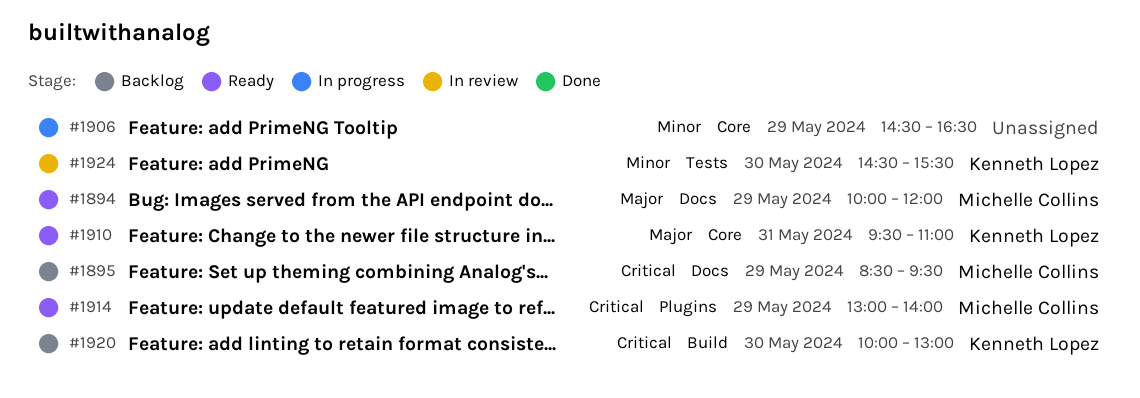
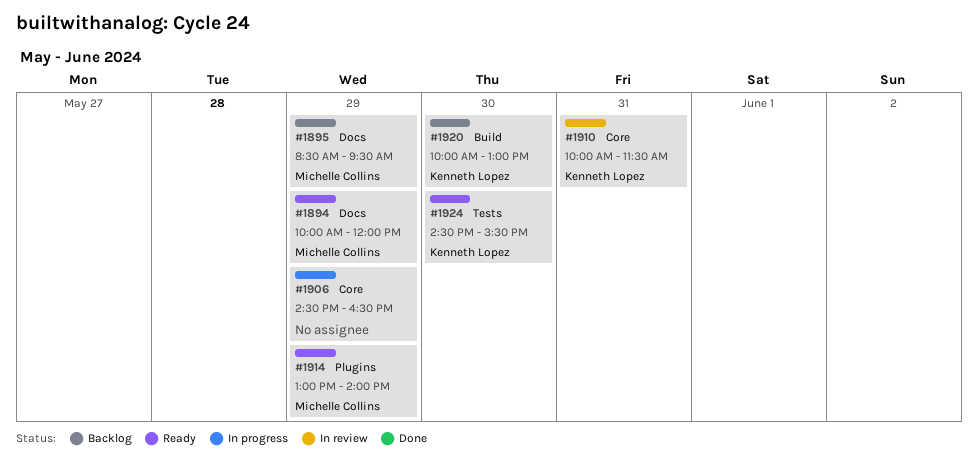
#1910, status: Ready -> In review
#1910, begins: 09:30 -> 10:00
#1910, ends: 11:00 -> 11:30
#1924, status: In review -> Ready

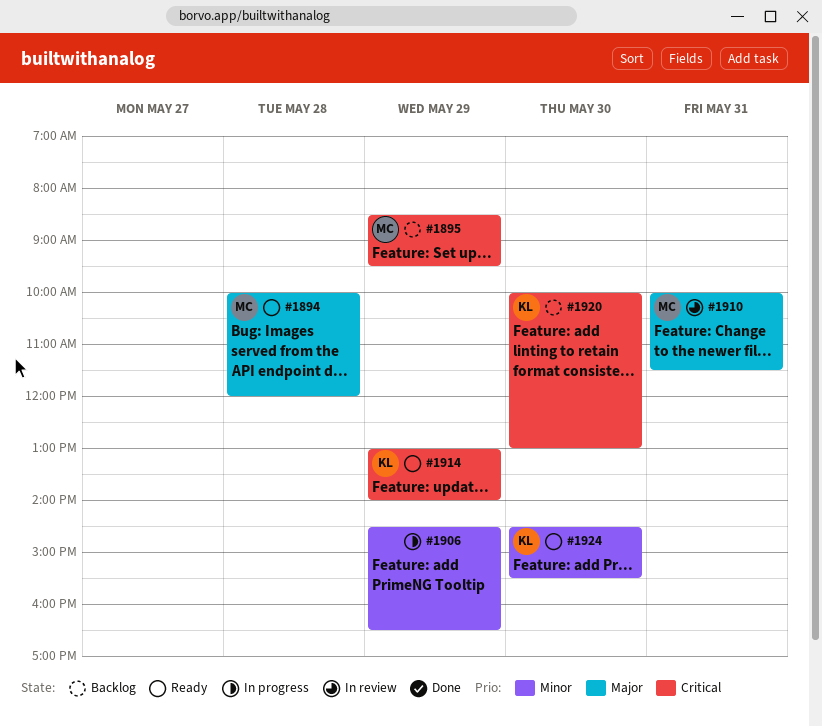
#1894, day: May 29 -> May 28
#1910, owner: Kenneth Lopez -> Michelle Collins
#1914, owner: Michelle Collins -> Kenneth Lopez

